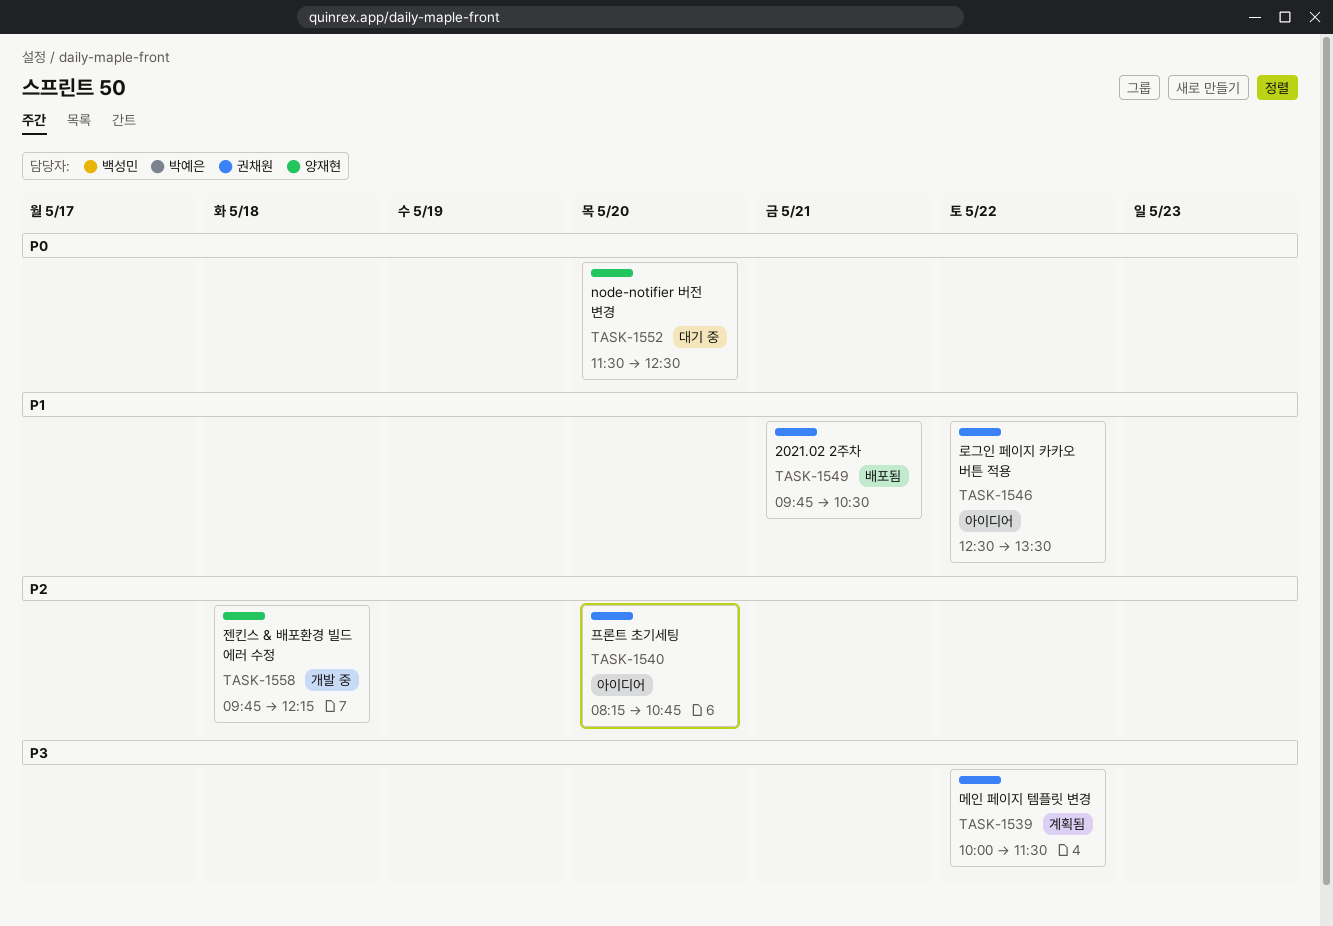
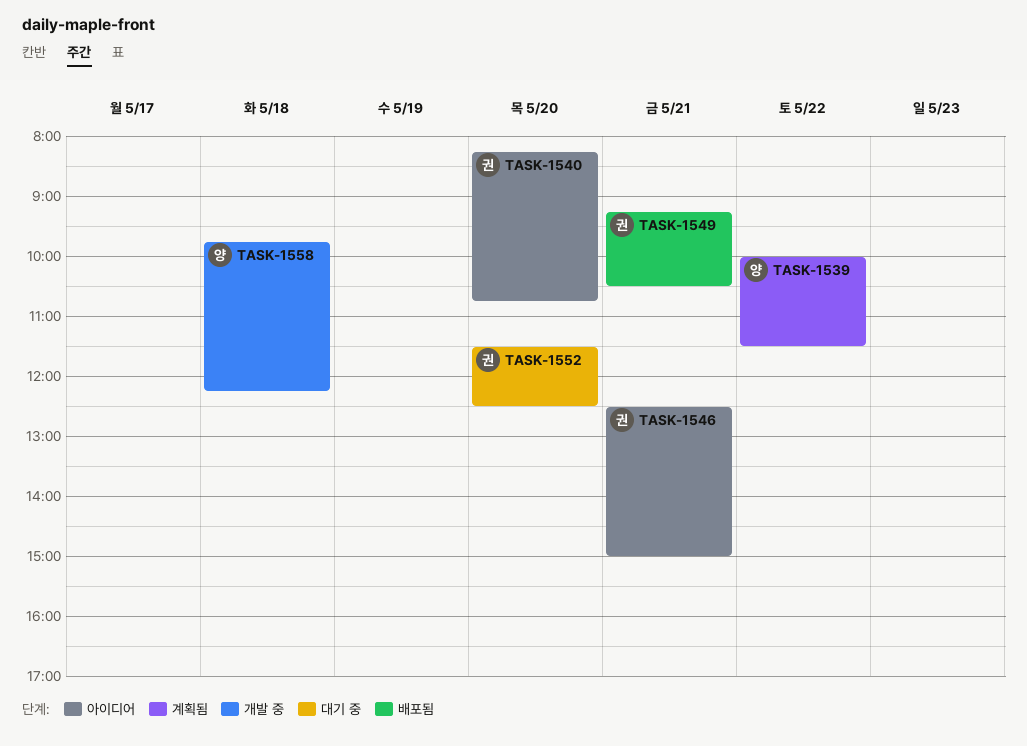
TASK-1539, owner: 권채원 -> 양재현
TASK-1546, day: May 22 -> May 21
TASK-1546, ends: 13:30 -> 15:00
TASK-1549, begins: 09:45 -> 09:15
TASK-1552, owner: 양재현 -> 권채원

